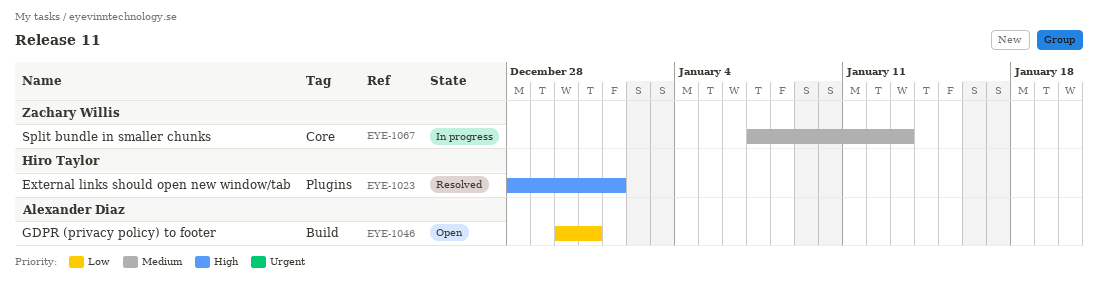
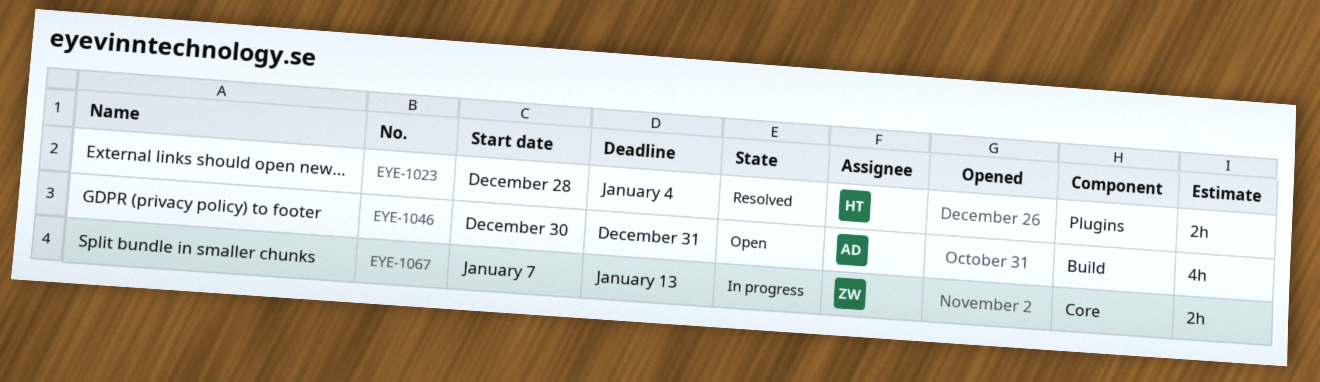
EYE-1023, due: Jan 1 -> Jan 4

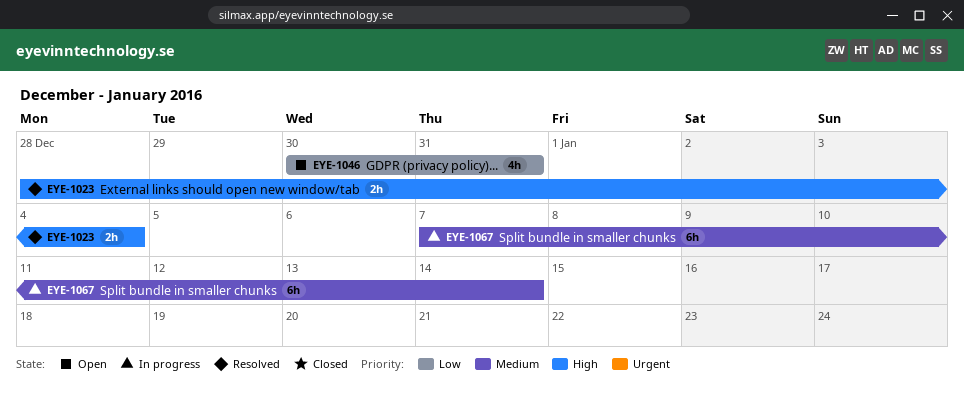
EYE-1067, estimate: 2h -> 6h
EYE-1067, due: Jan 13 -> Jan 14

